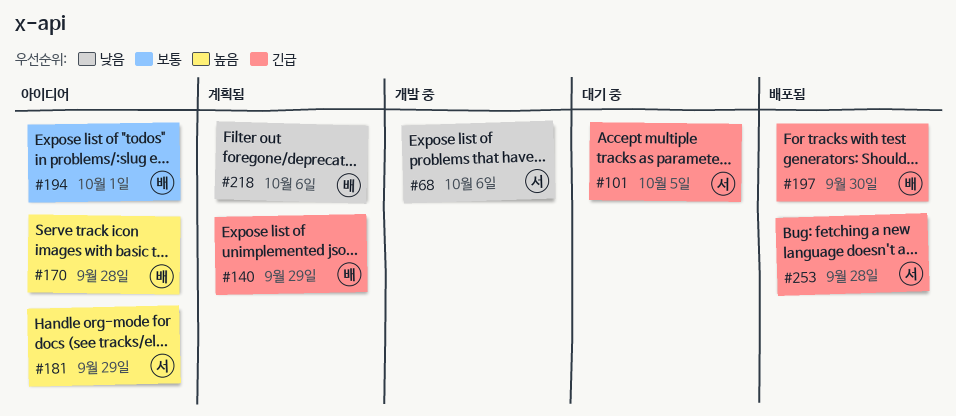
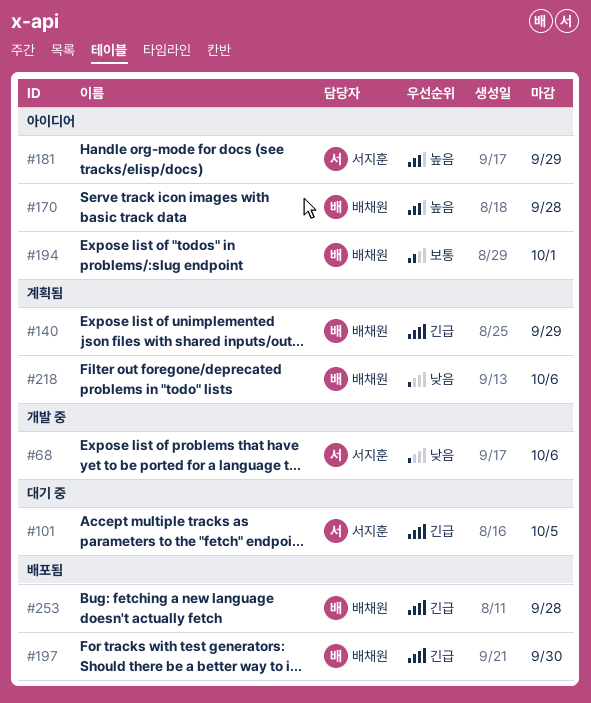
#253, owner: 서지훈 -> 배채원

